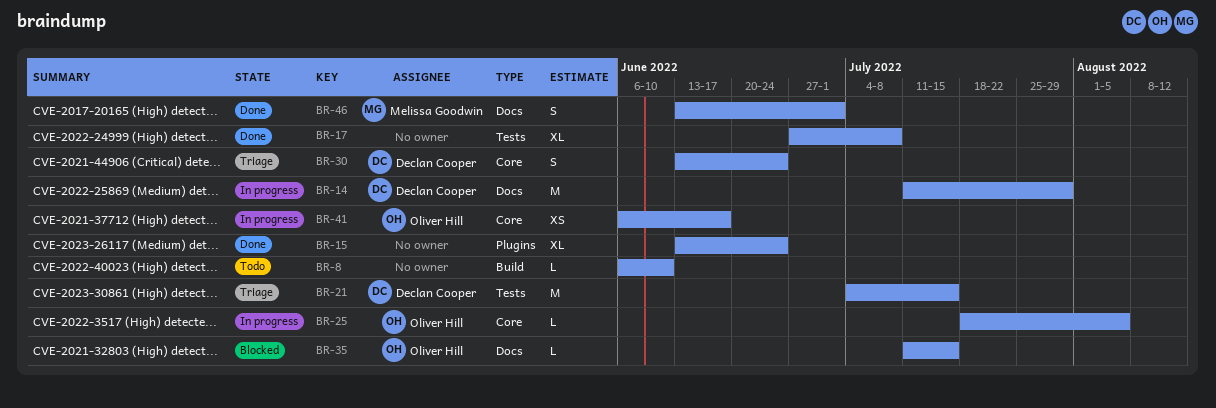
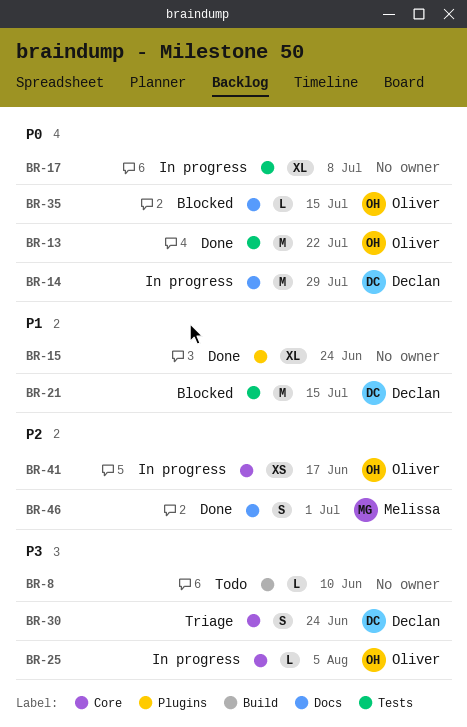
BR-13: none -> present
BR-17, status: Done -> In progress
BR-21, status: Triage -> Blocked

